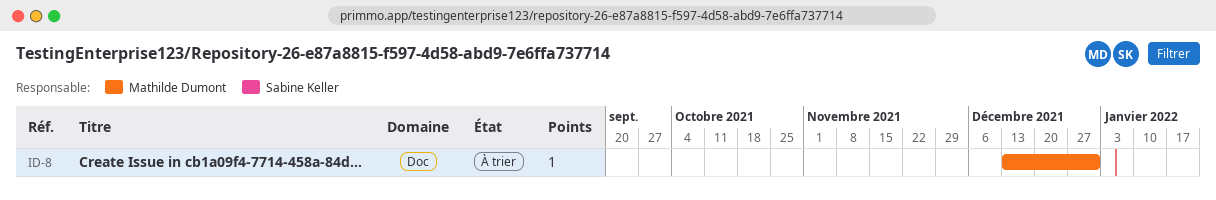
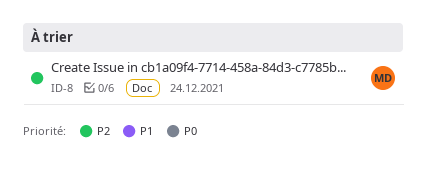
ID-8, due: Dec 31 -> Dec 24

